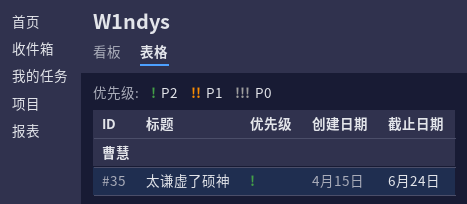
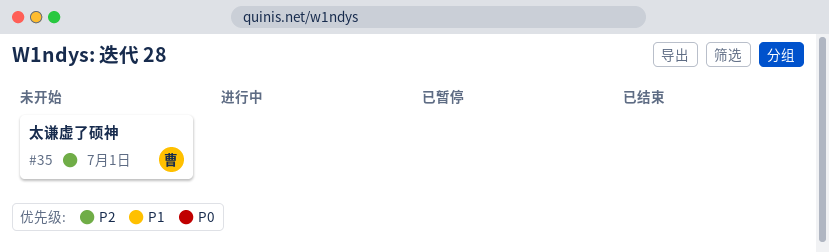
#35, due: Jun 24 -> Jul 1

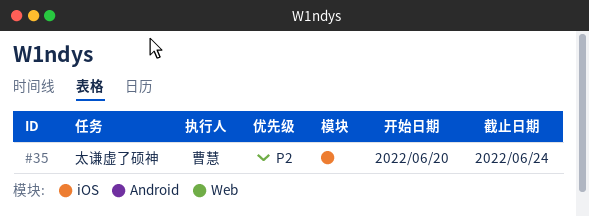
#35, due: Jul 1 -> Jun 24

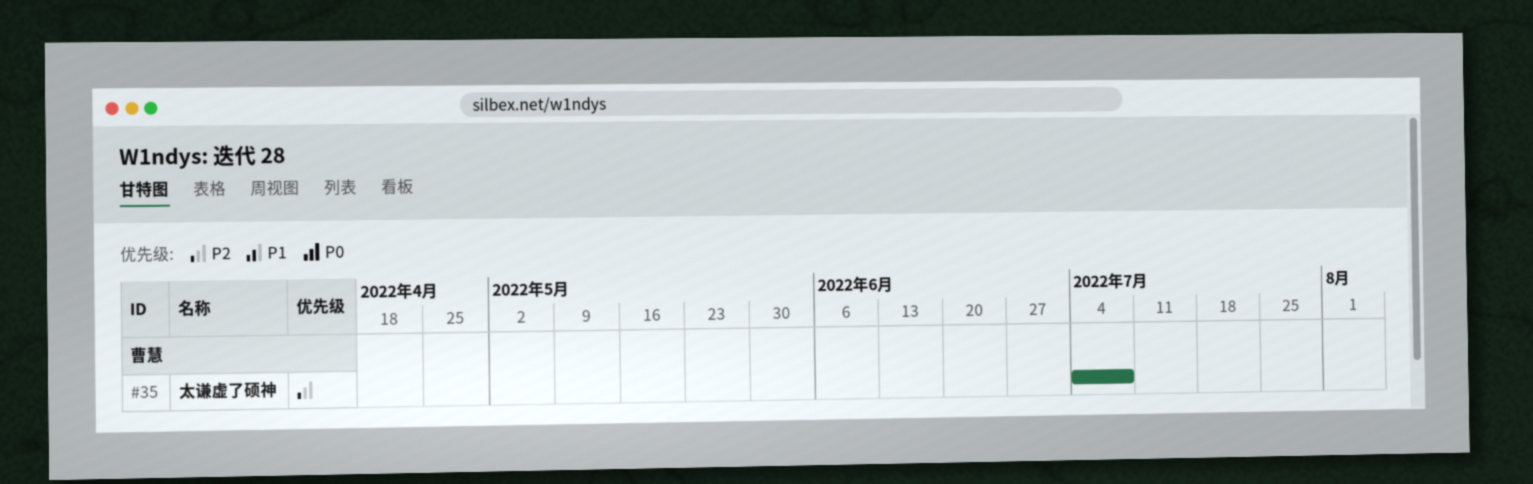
#35, start: Jun 20 -> Jul 4
#35, due: Jun 24 -> Jul 8

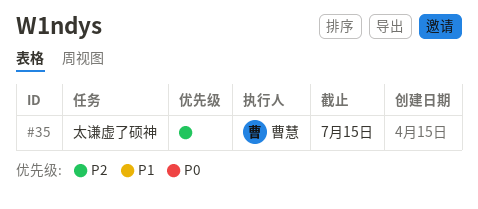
#35, due: Jul 8 -> Jul 15

